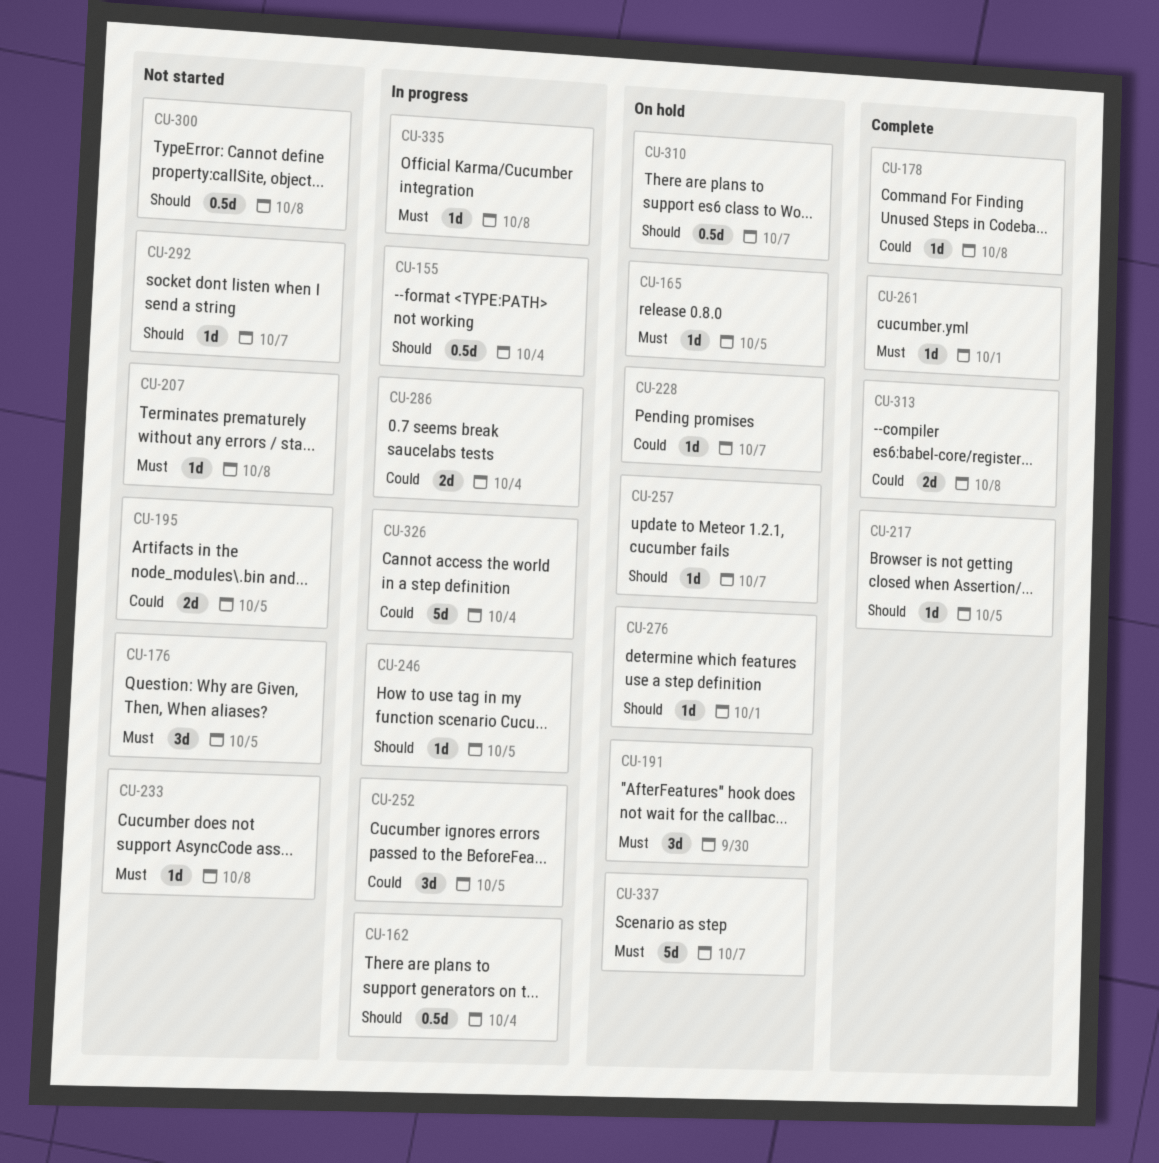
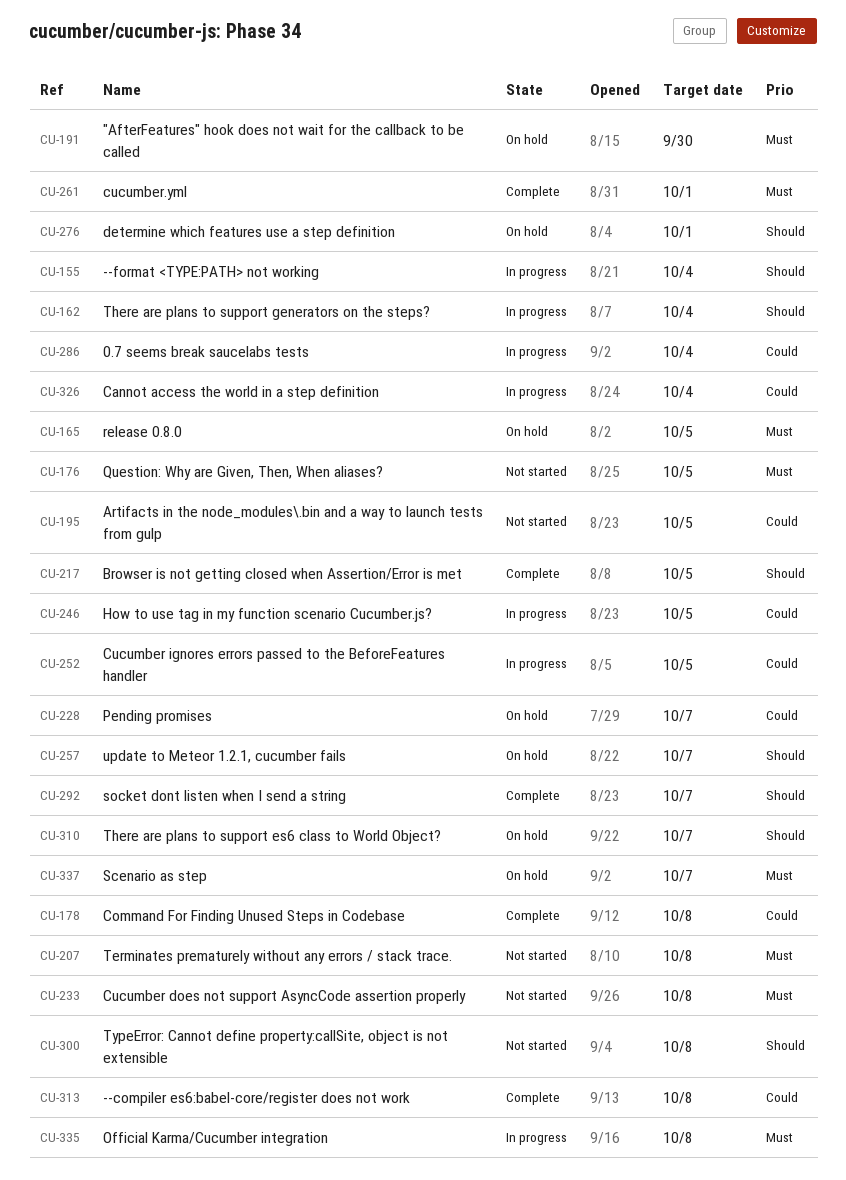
CU-246, priority: Should -> Could
CU-292, status: Not started -> Complete

